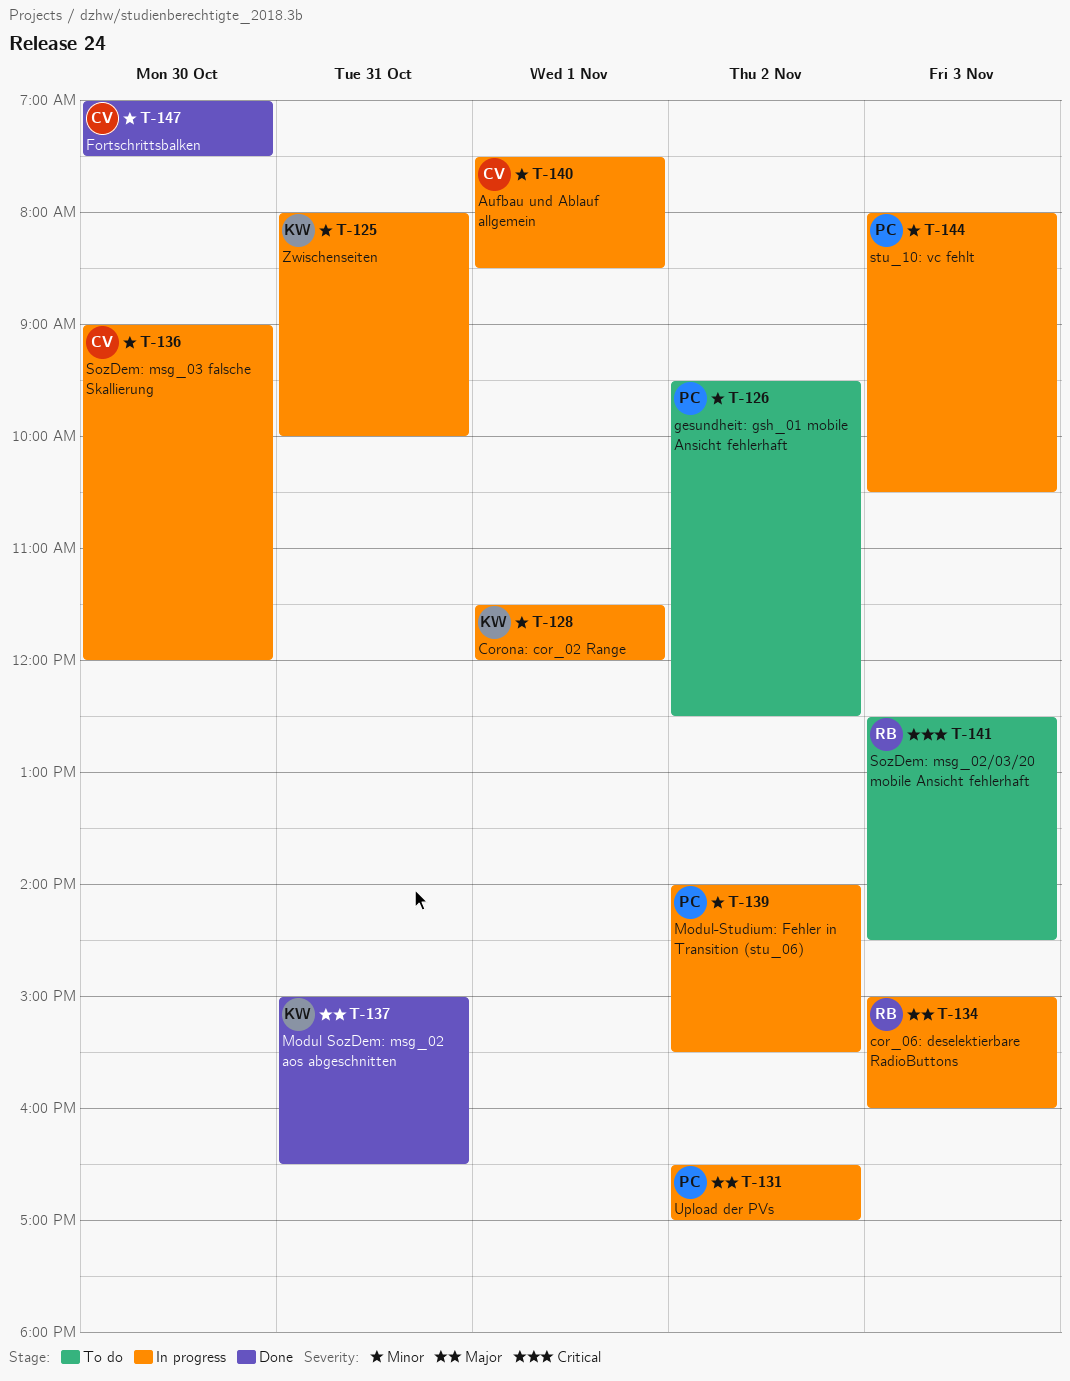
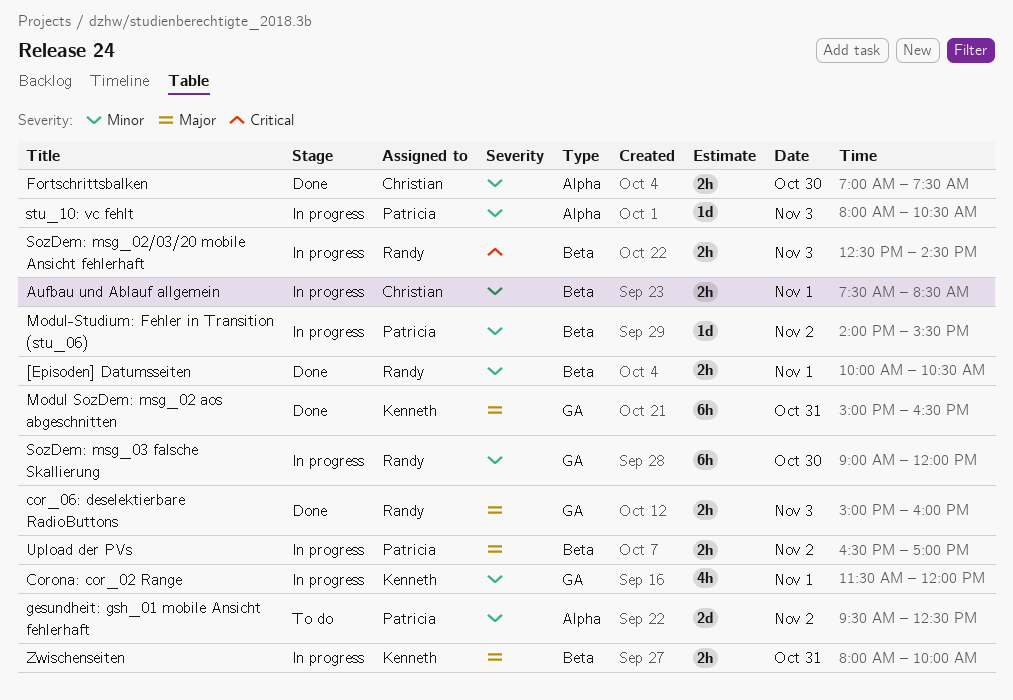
[Episoden] Datumsseiten: none -> present
cor_06: deselektierbare RadioButtons, status: In progress -> Done
SozDem: msg_02/03/20 mobile Ansicht fehlerhaft, status: To do -> In progress
SozDem: msg_03 falsche Skallierung, owner: Christian -> Randy
Zwischenseiten, priority: Minor -> Major

